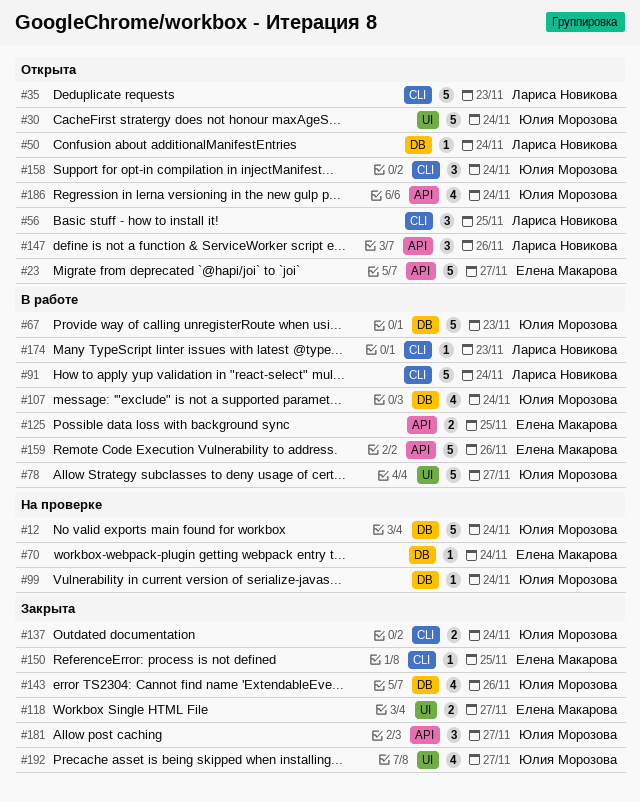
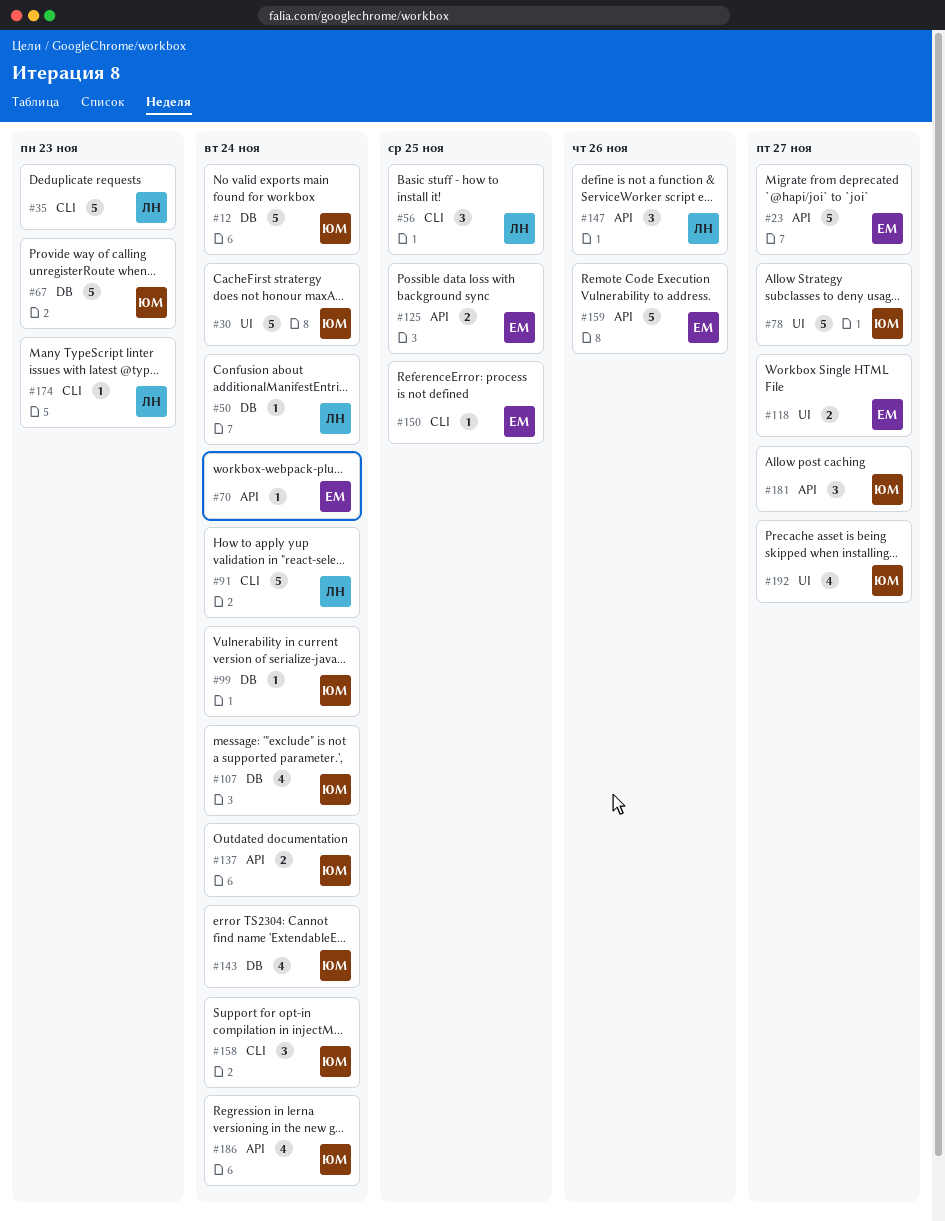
#70, label: DB -> API
#137, label: CLI -> API
#143, due: Nov 26 -> Nov 24

